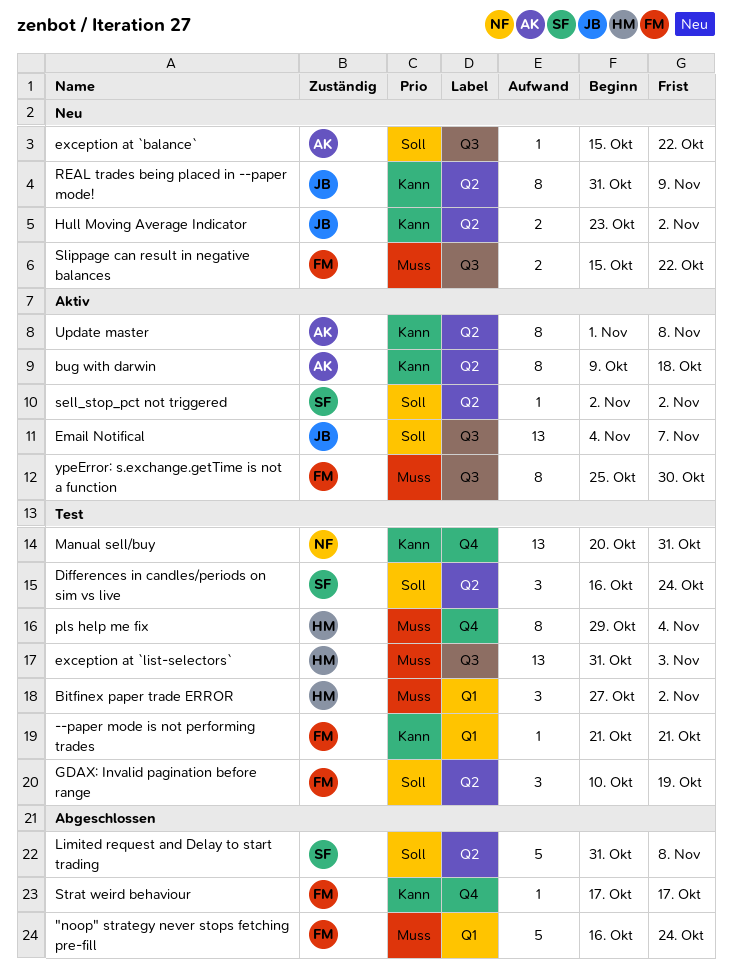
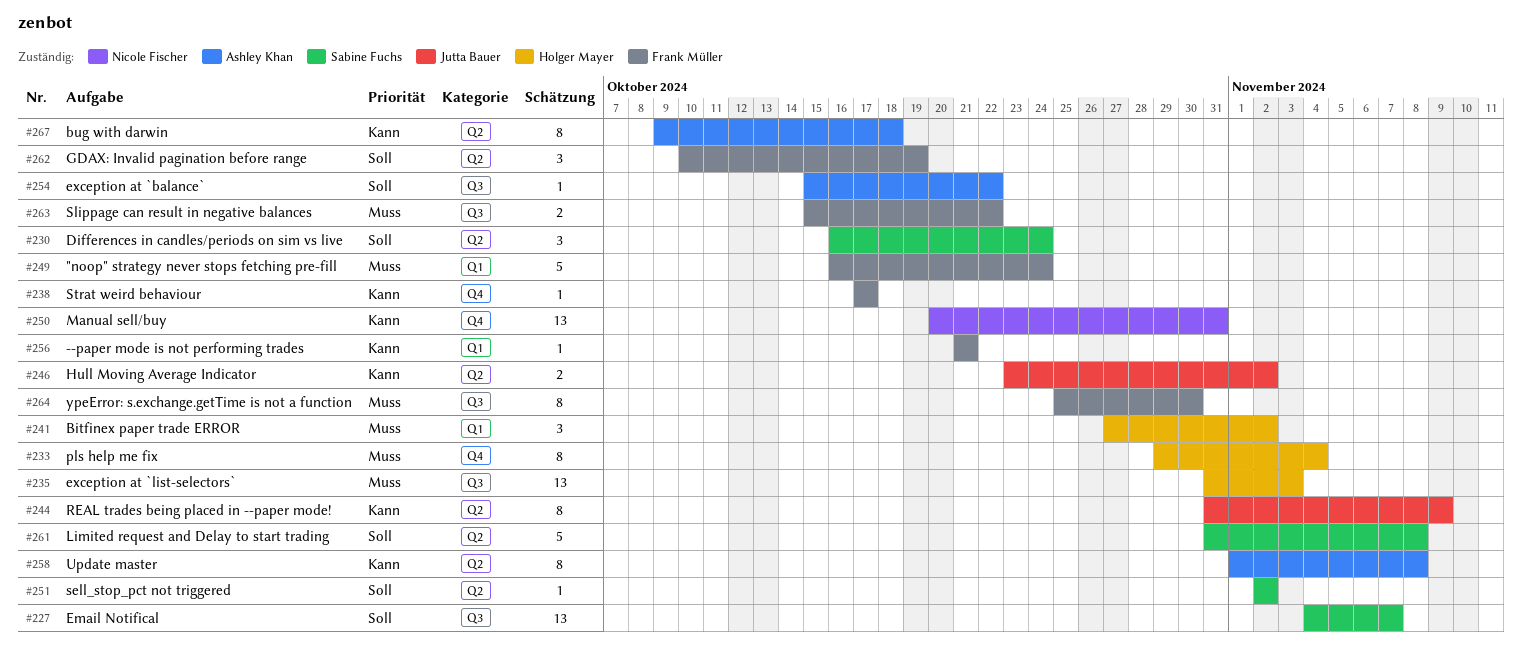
Email Notifical, owner: Jutta Bauer -> Sabine Fuchs

